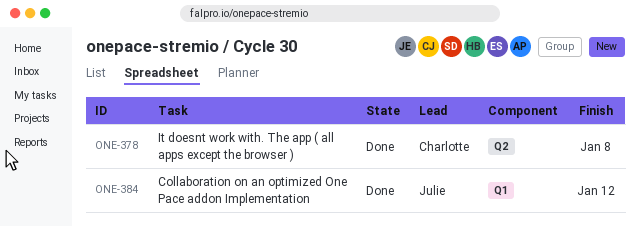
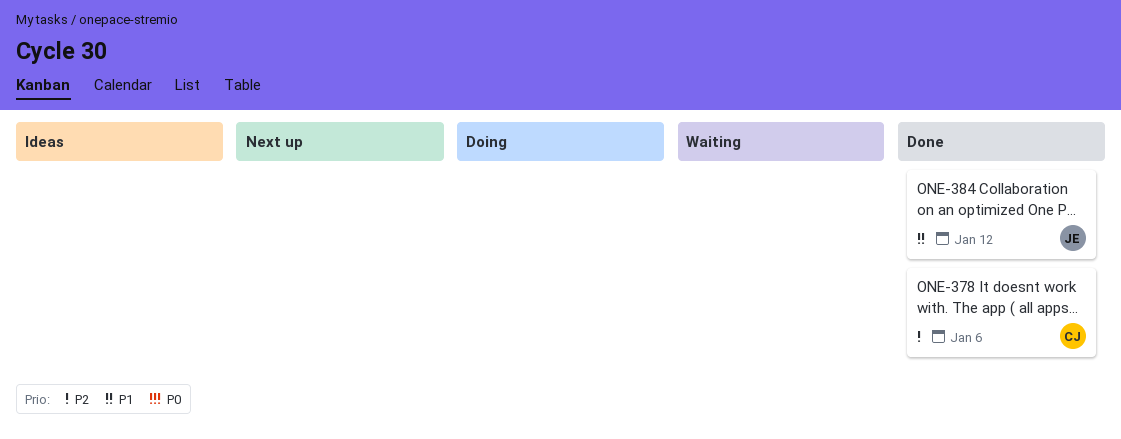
ONE-378, due: Jan 8 -> Jan 6

